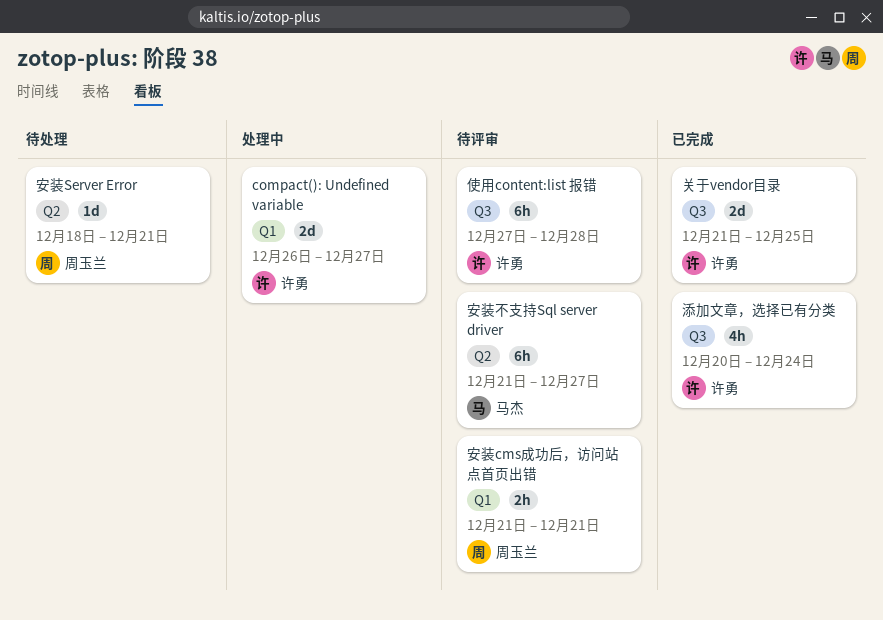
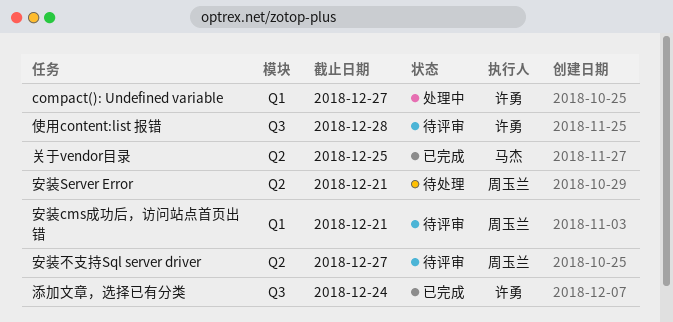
关于vendor目录, owner: 许勇 -> 马杰
关于vendor目录, label: Q3 -> Q2
安装不支持Sql server driver, owner: 马杰 -> 周玉兰

